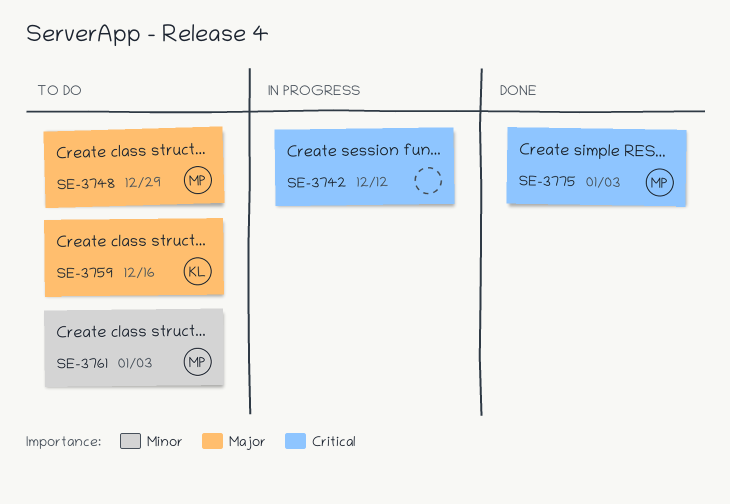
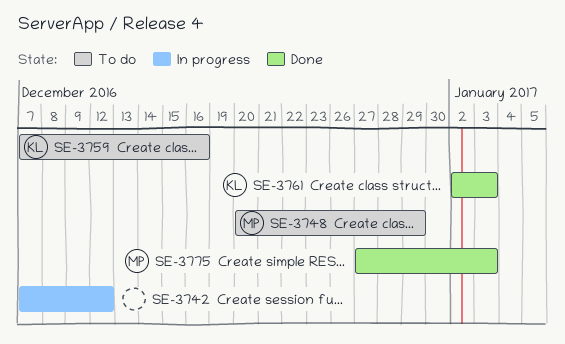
SE-3761, status: To do -> Done
SE-3761, owner: MP -> KL

